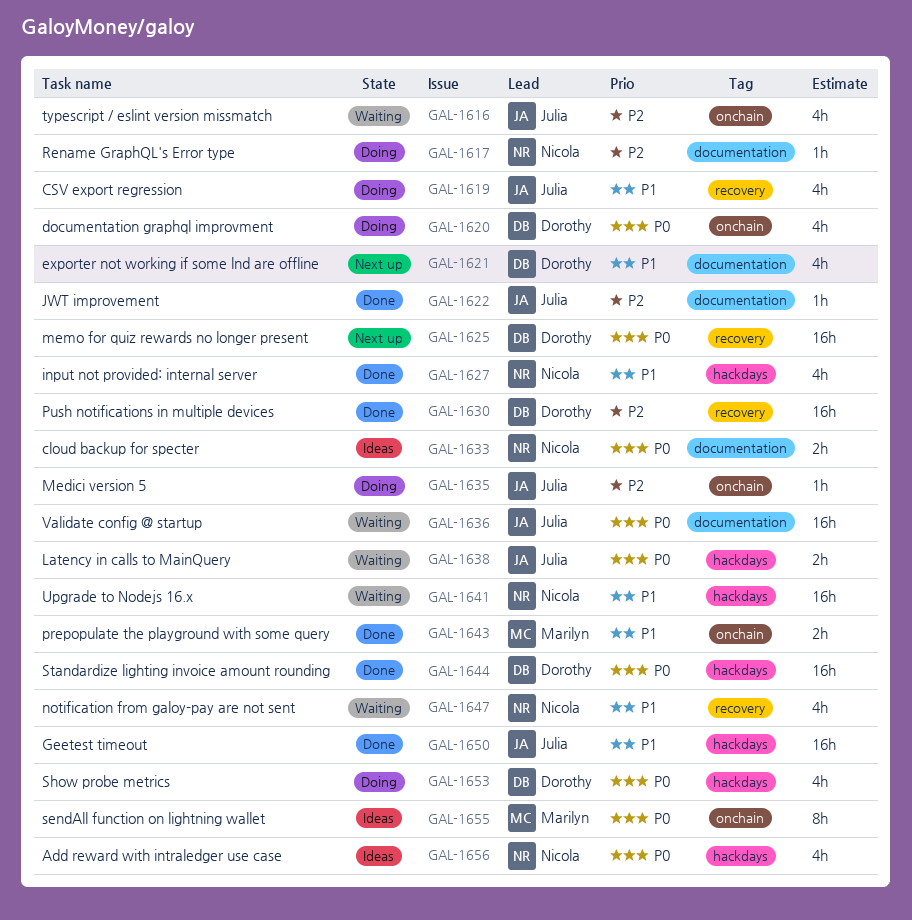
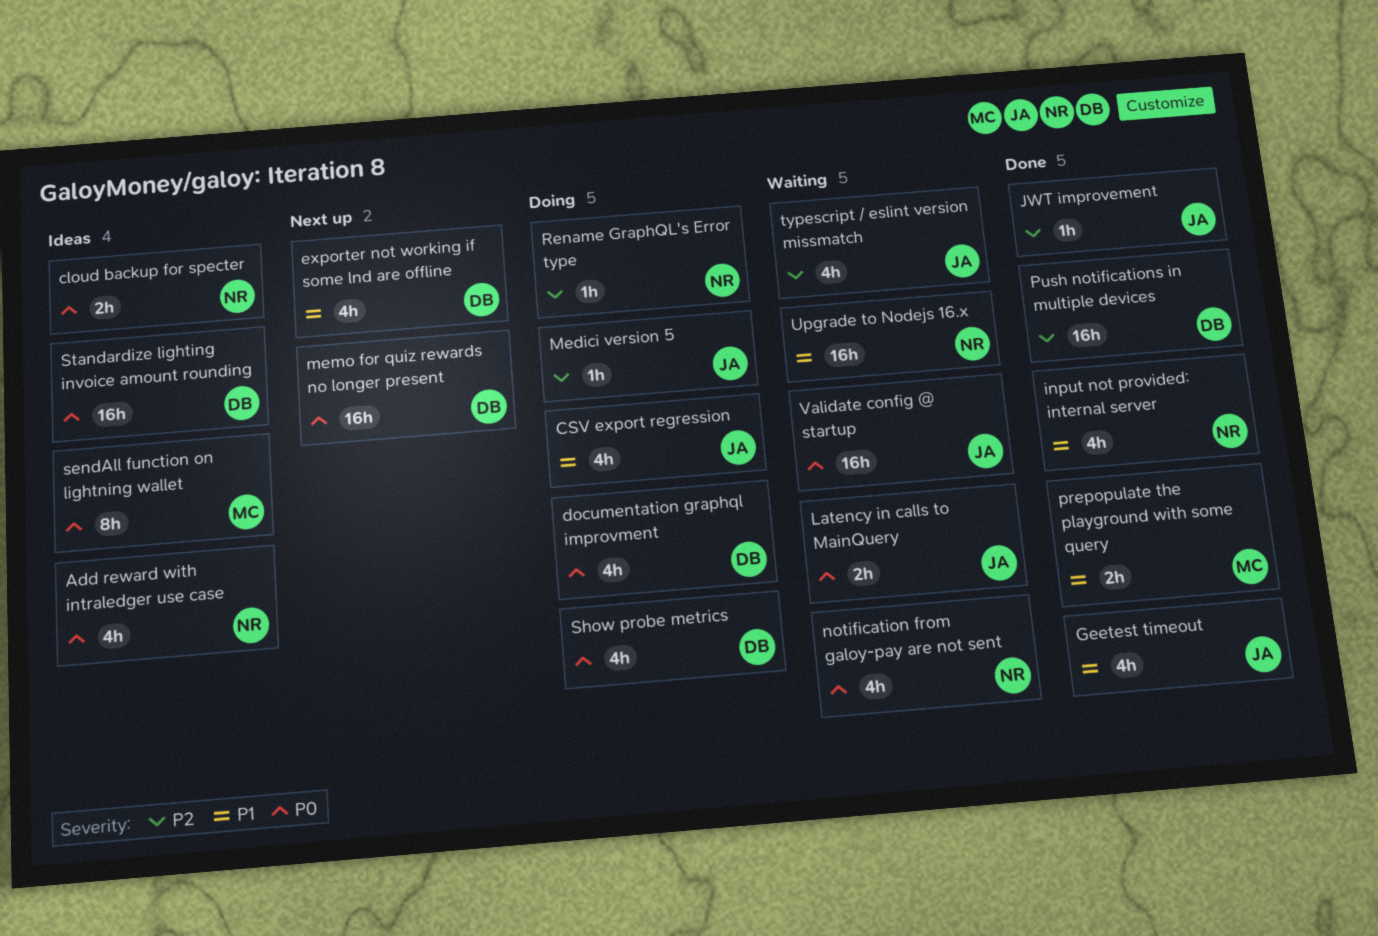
Geetest timeout, estimate: 16h -> 4h
notification from galoy-pay are not sent, priority: P1 -> P0
Standardize lighting invoice amount rounding, status: Done -> Ideas

